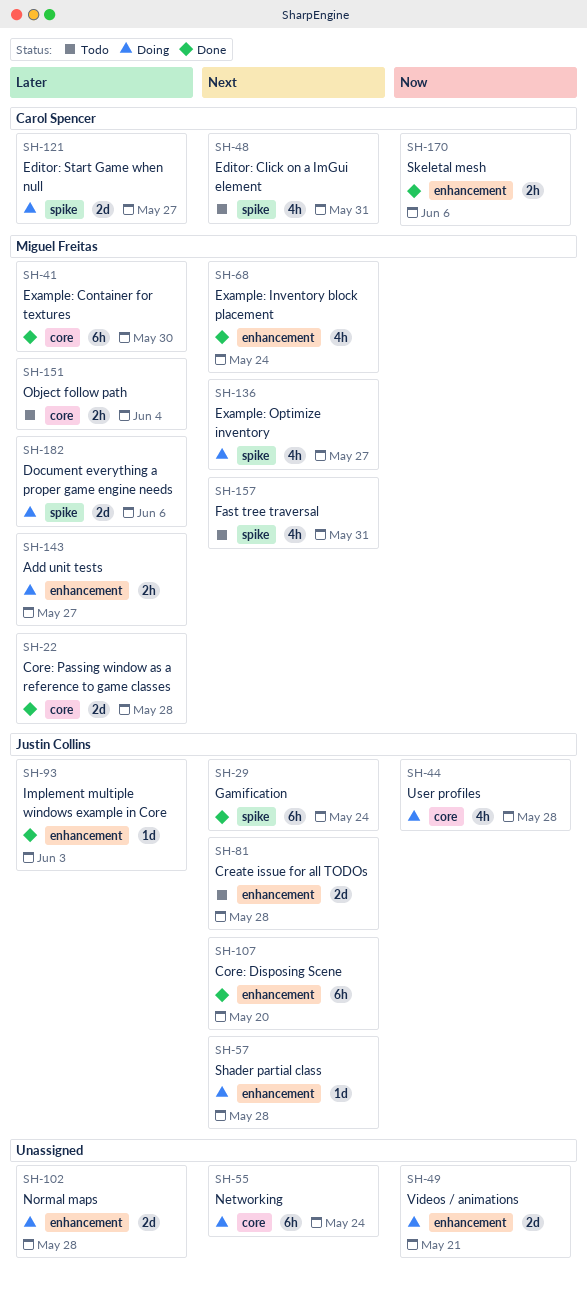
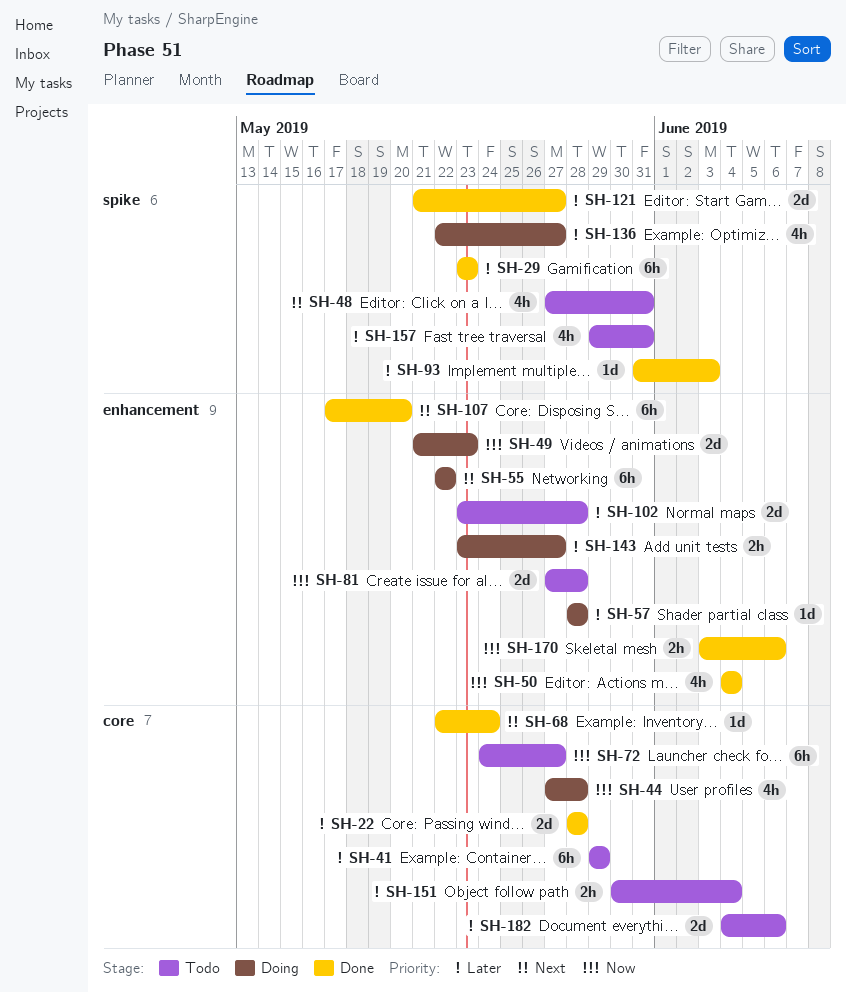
SH-29, priority: Next -> Later
SH-29, due: May 24 -> May 23
SH-41, status: Done -> Todo
SH-41, due: May 30 -> May 29
SH-49, due: May 21 -> May 23
SH-50: none -> present
SH-55, label: core -> enhancement
SH-55, due: May 24 -> May 22
SH-57, priority: Next -> Later
SH-68, label: enhancement -> core
SH-68, estimate: 4h -> 1d
SH-72: none -> present
SH-81, priority: Next -> Now
SH-93, label: enhancement -> spike
SH-102, status: Doing -> Todo
SH-121, status: Doing -> Done
SH-136, priority: Next -> Later
SH-157, priority: Next -> Later
SH-182, status: Doing -> Todo
SH-182, label: spike -> core

